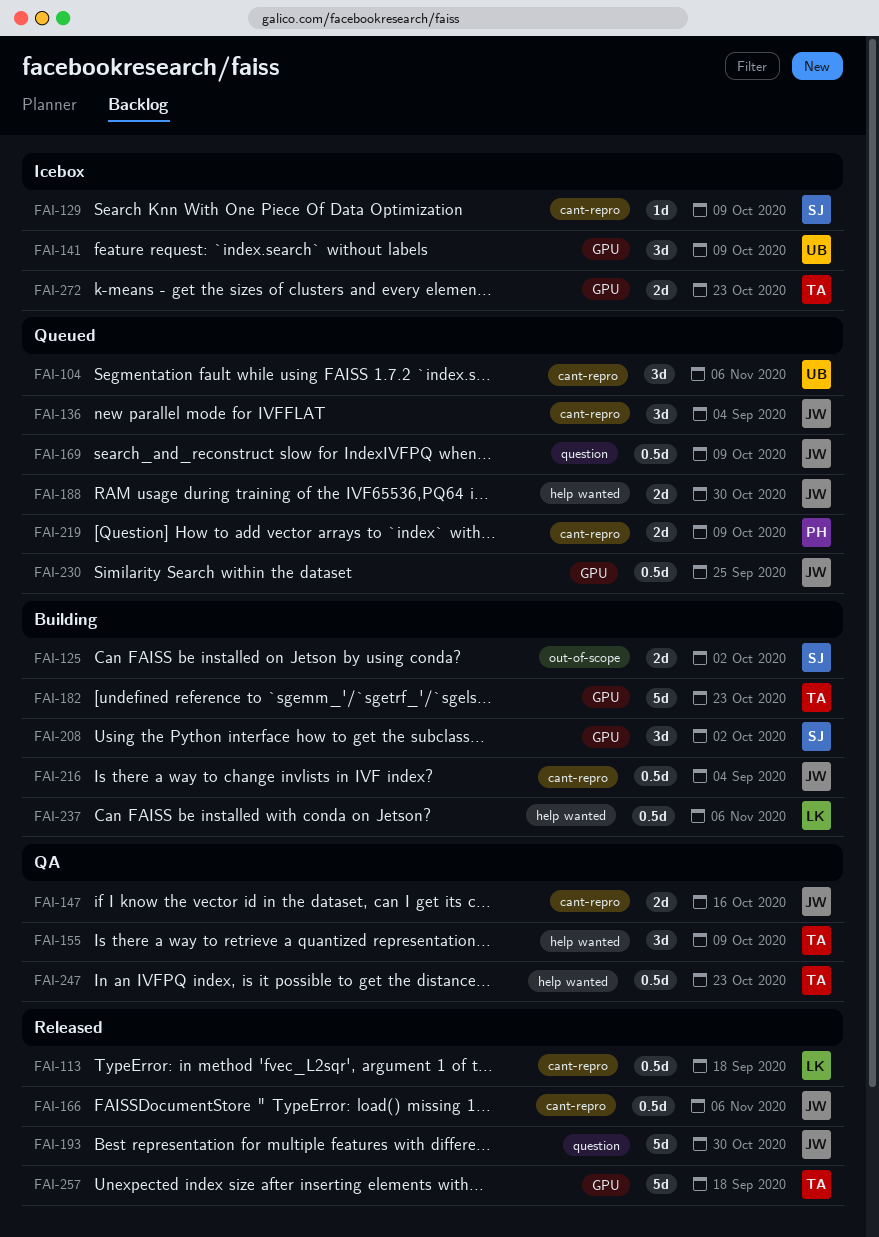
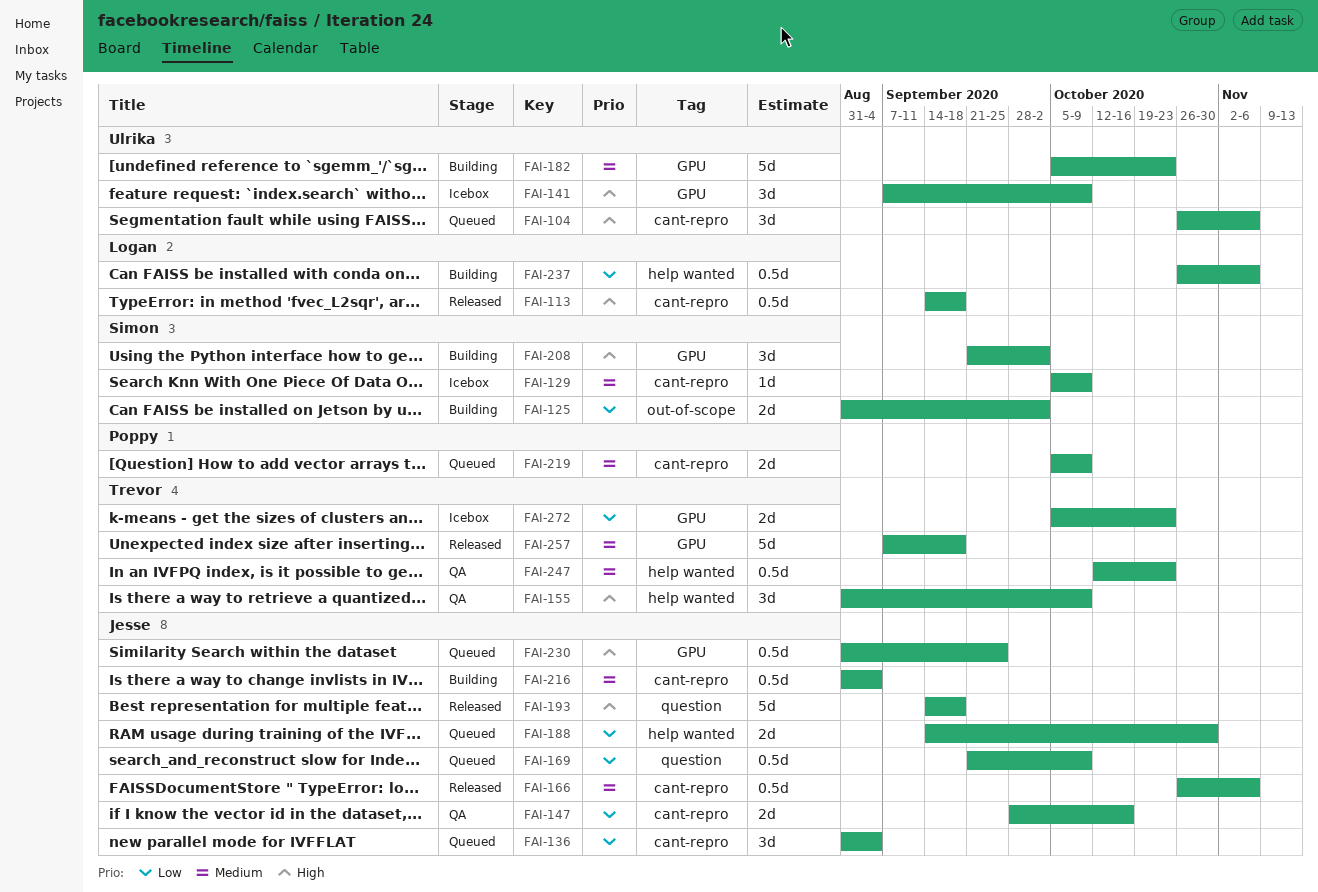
FAI-182, owner: Trevor -> Ulrika
FAI-193, due: Oct 30 -> Sep 18

